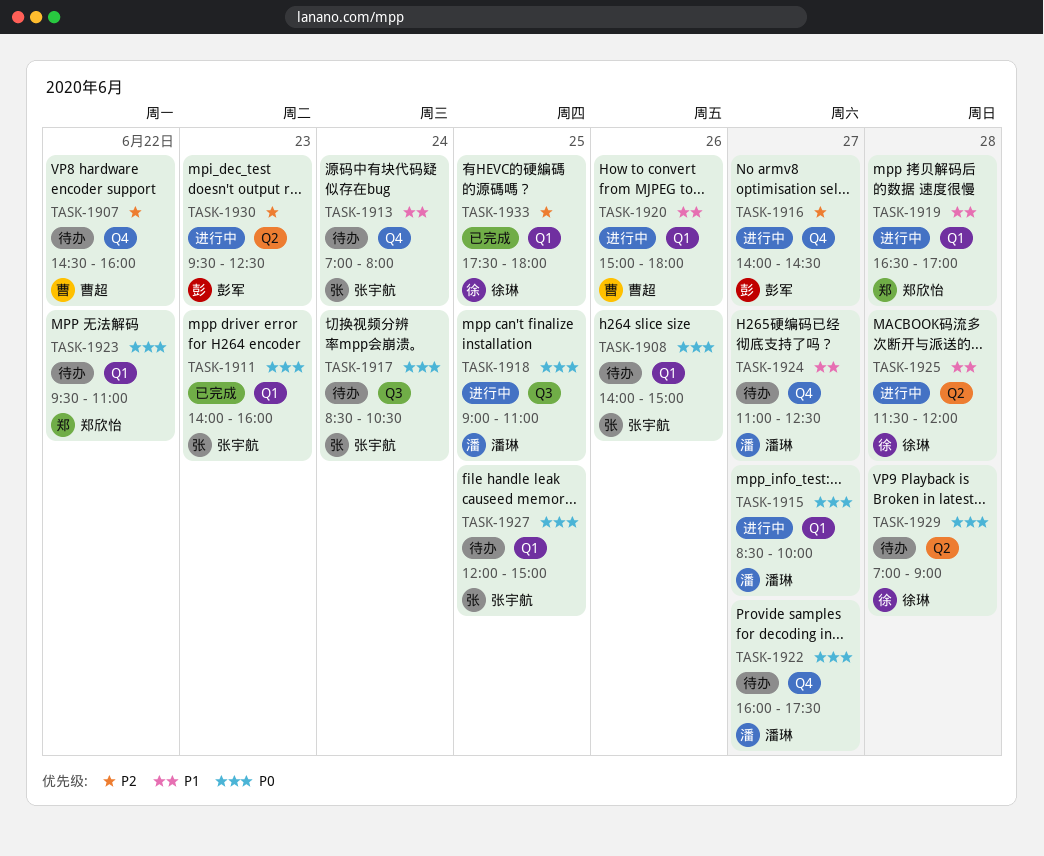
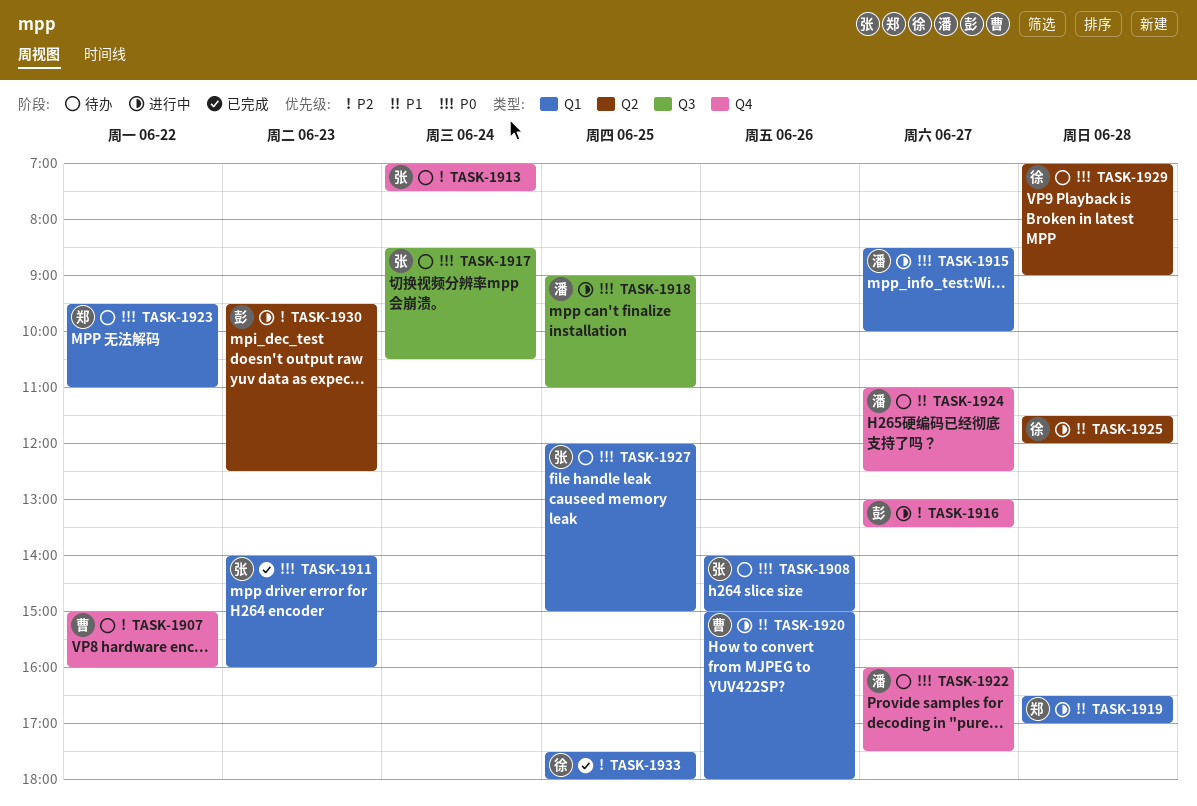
TASK-1907, begins: 14:30 -> 15:00
TASK-1913, priority: P1 -> P2
TASK-1913, ends: 08:00 -> 07:30
TASK-1916, begins: 14:00 -> 13:00
TASK-1916, ends: 14:30 -> 13:30

